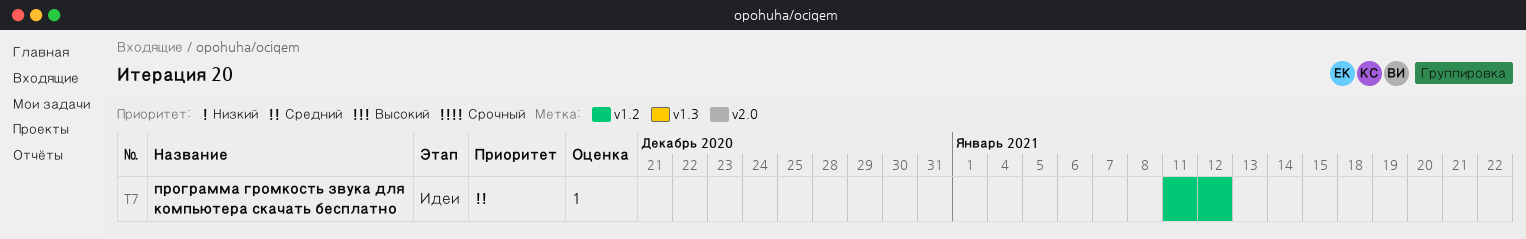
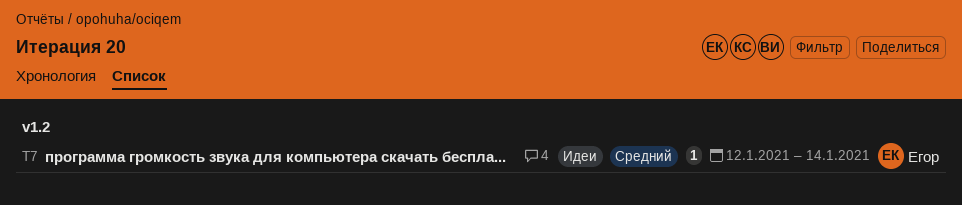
T7, start: Jan 11 -> Jan 12
T7, due: Jan 12 -> Jan 14

